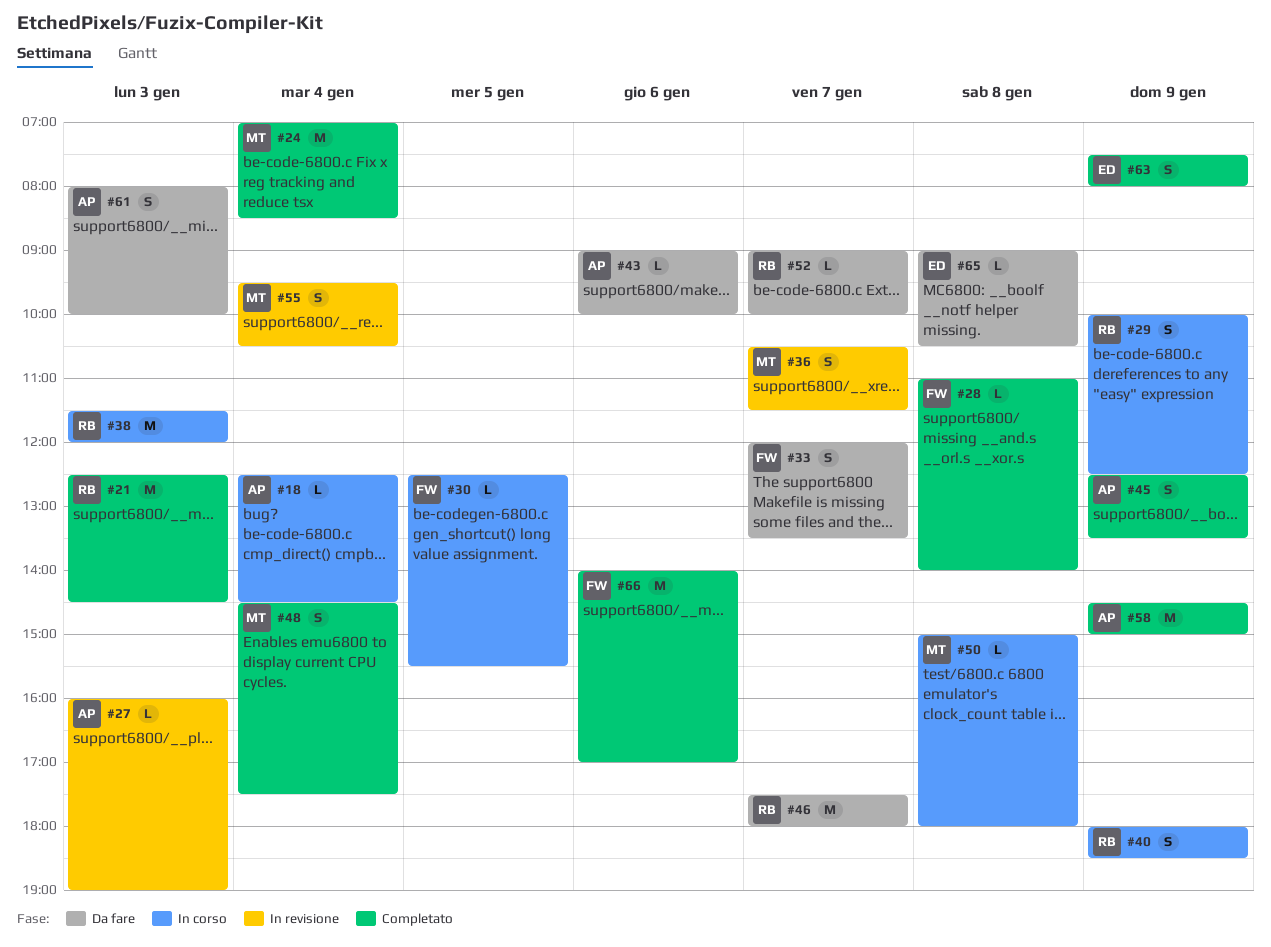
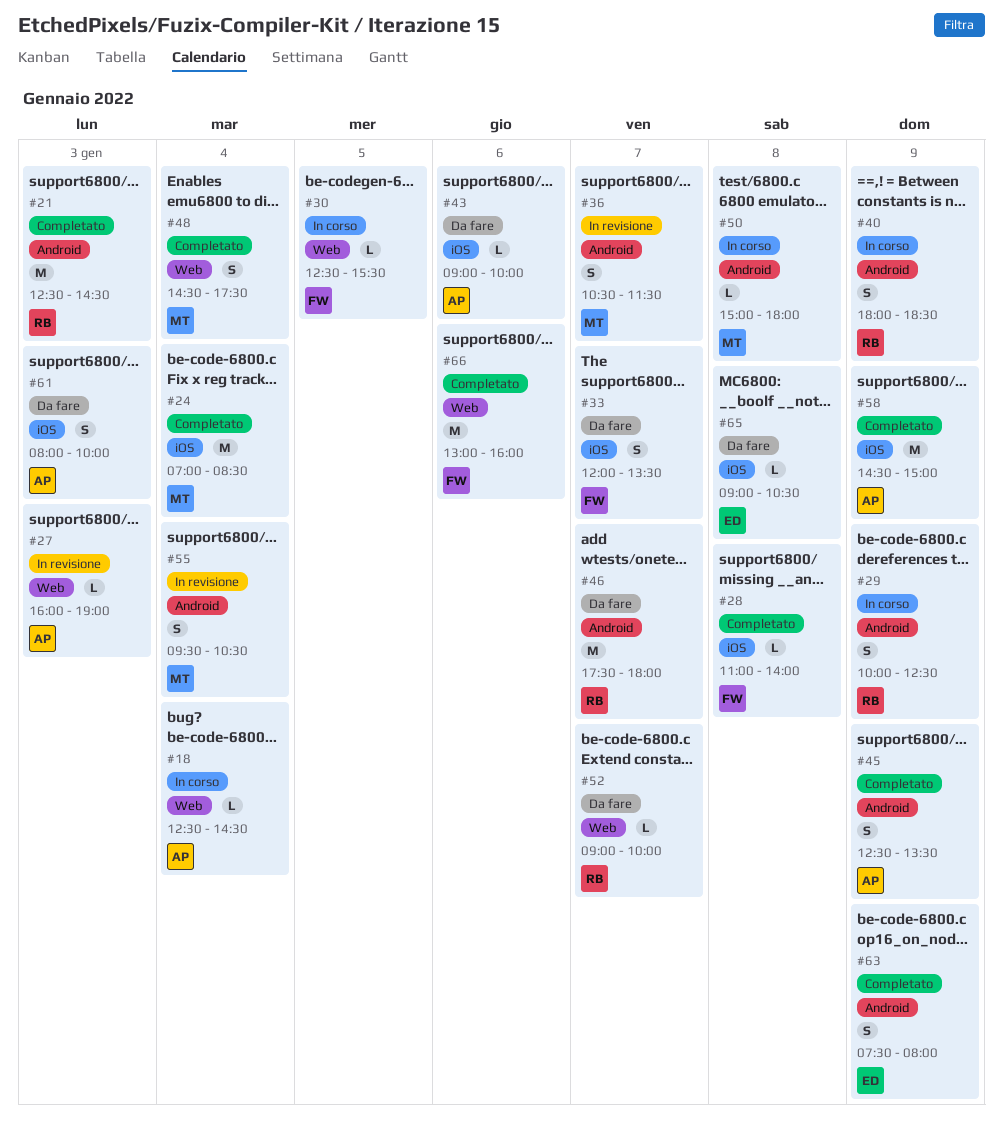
#38: present -> none
#66, begins: 14:00 -> 13:00
#66, ends: 17:00 -> 16:00

